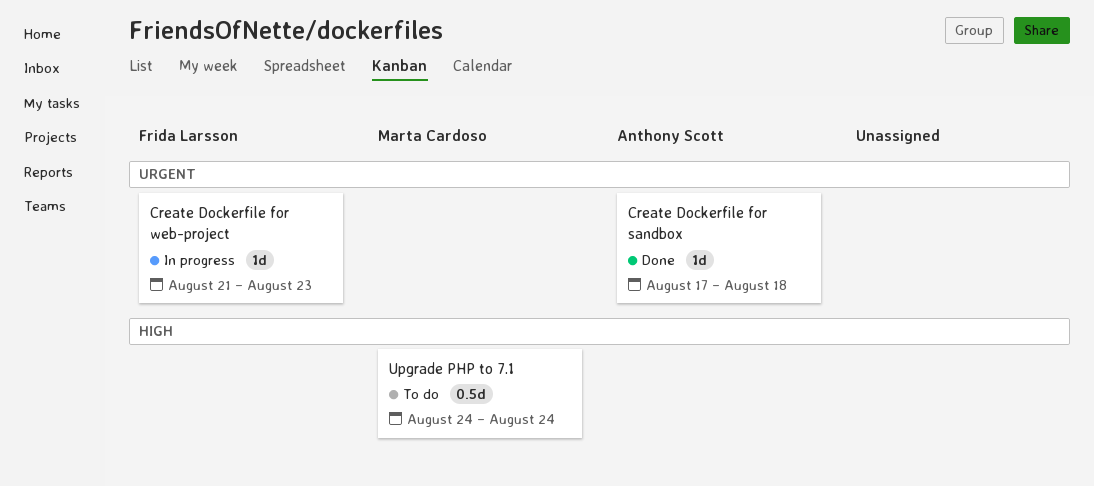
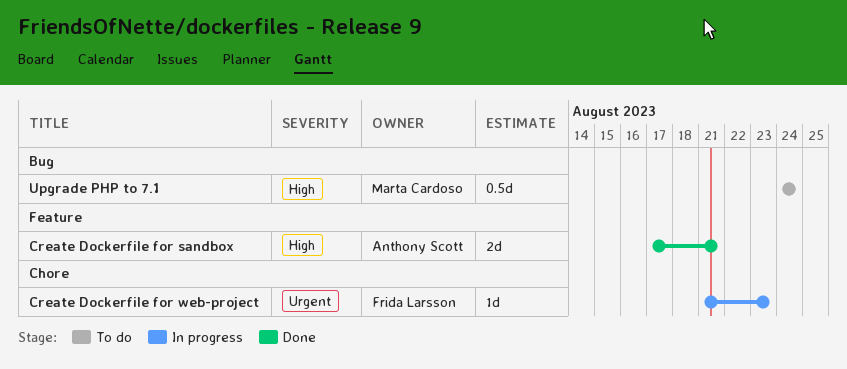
Create Dockerfile for sandbox, priority: Urgent -> High
Create Dockerfile for sandbox, estimate: 1d -> 2d
Create Dockerfile for sandbox, due: Aug 18 -> Aug 21

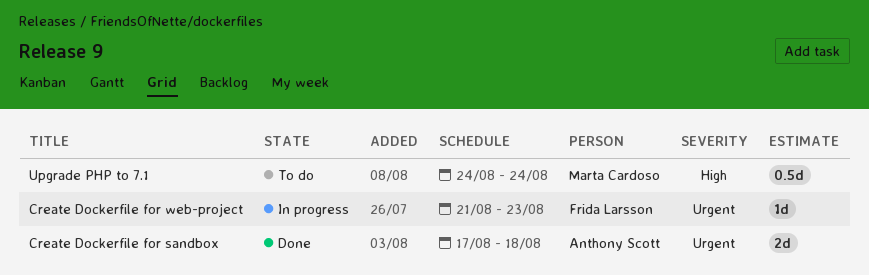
Create Dockerfile for sandbox, priority: High -> Urgent
Create Dockerfile for sandbox, due: Aug 21 -> Aug 18

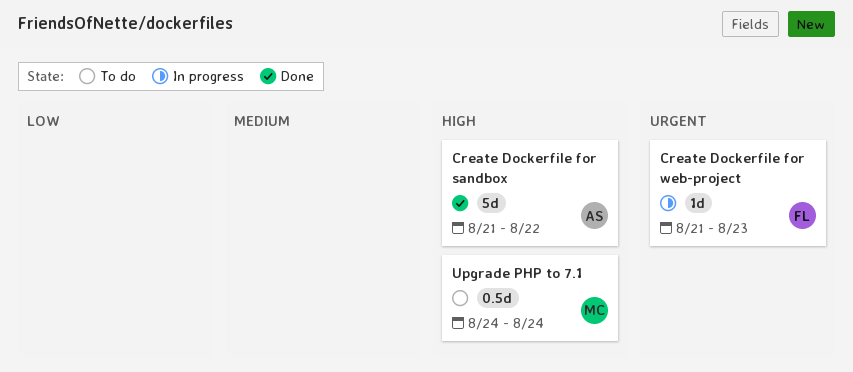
Create Dockerfile for sandbox, priority: Urgent -> High
Create Dockerfile for sandbox, estimate: 2d -> 5d
Create Dockerfile for sandbox, start: Aug 17 -> Aug 21
Create Dockerfile for sandbox, due: Aug 18 -> Aug 22

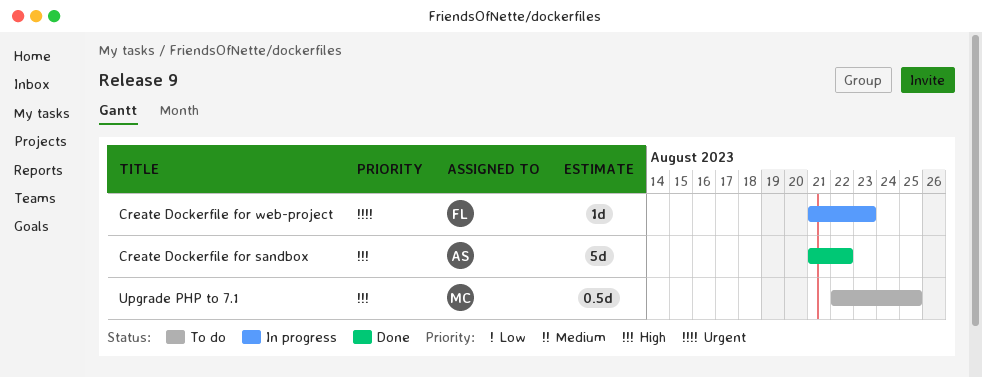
Upgrade PHP to 7.1, start: Aug 24 -> Aug 22
Upgrade PHP to 7.1, due: Aug 24 -> Aug 25

